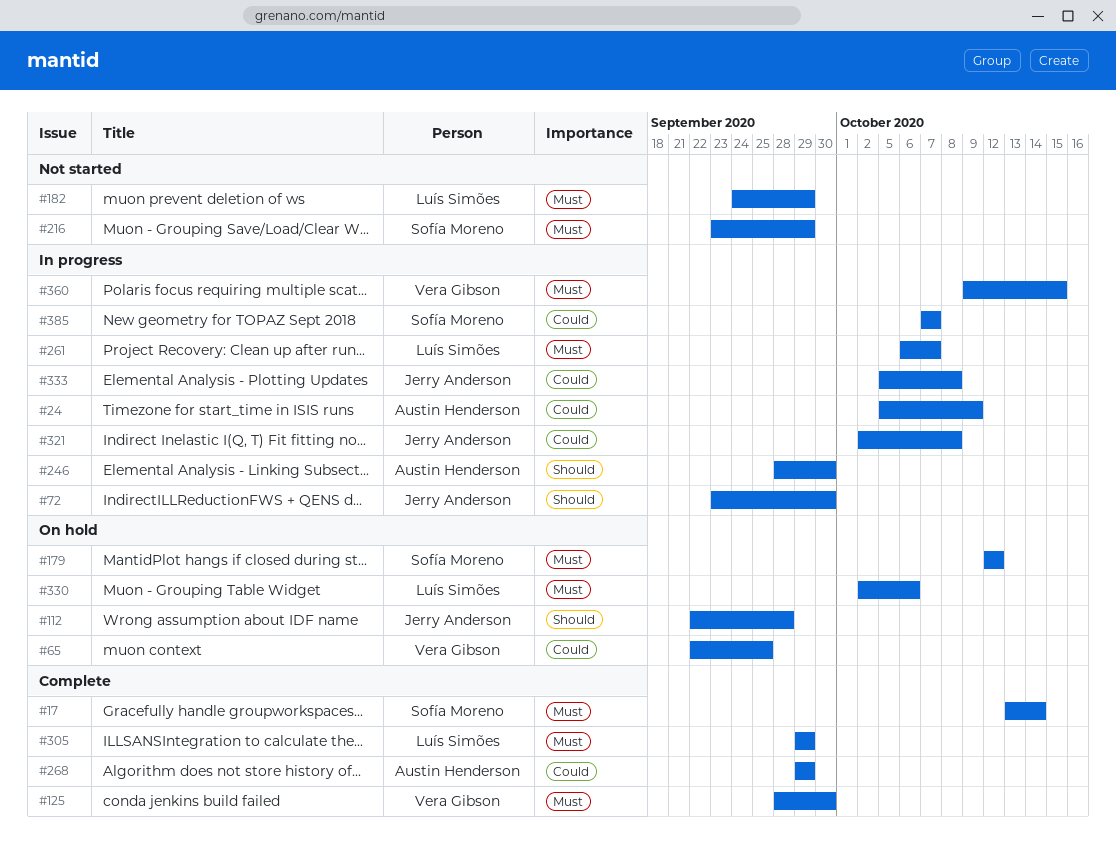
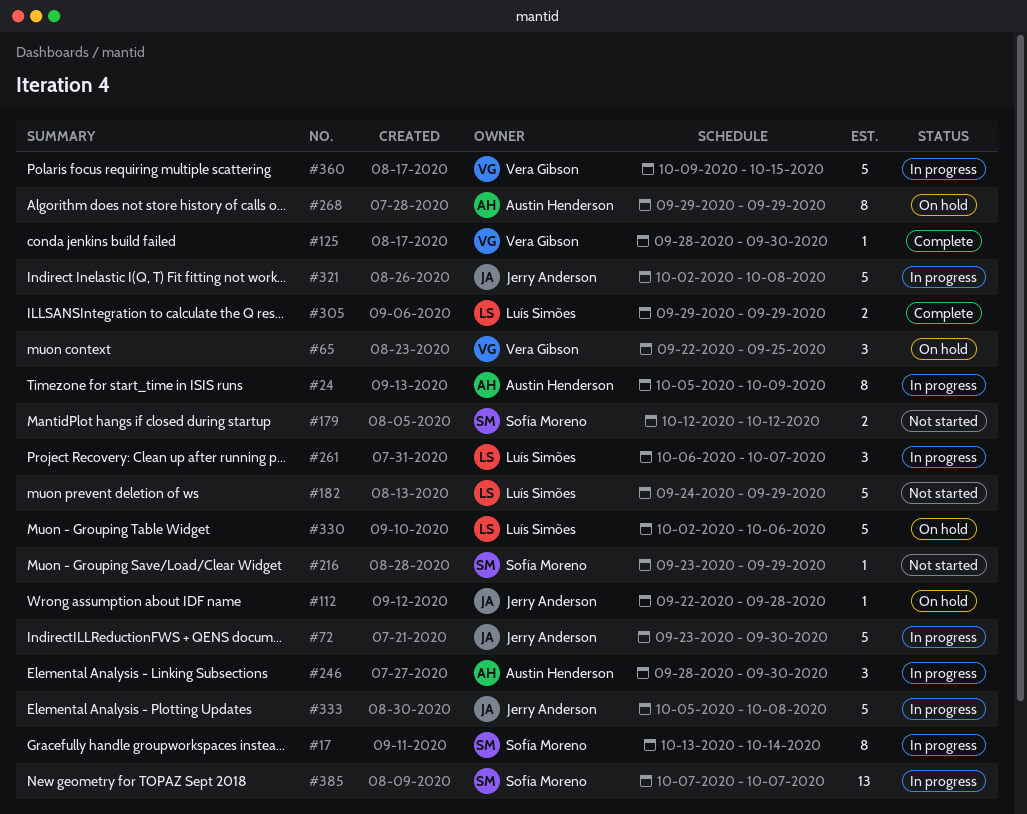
#17, status: Complete -> In progress
#179, status: On hold -> Not started
#268, status: Complete -> On hold

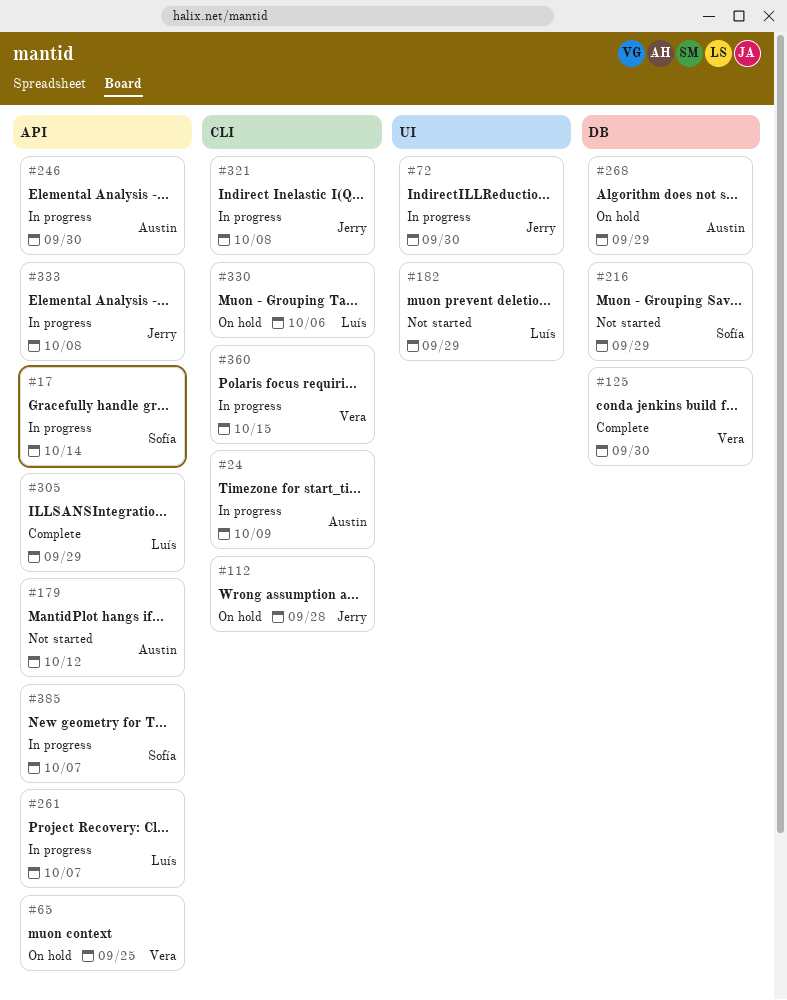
#179, owner: Sofía Moreno -> Austin Henderson

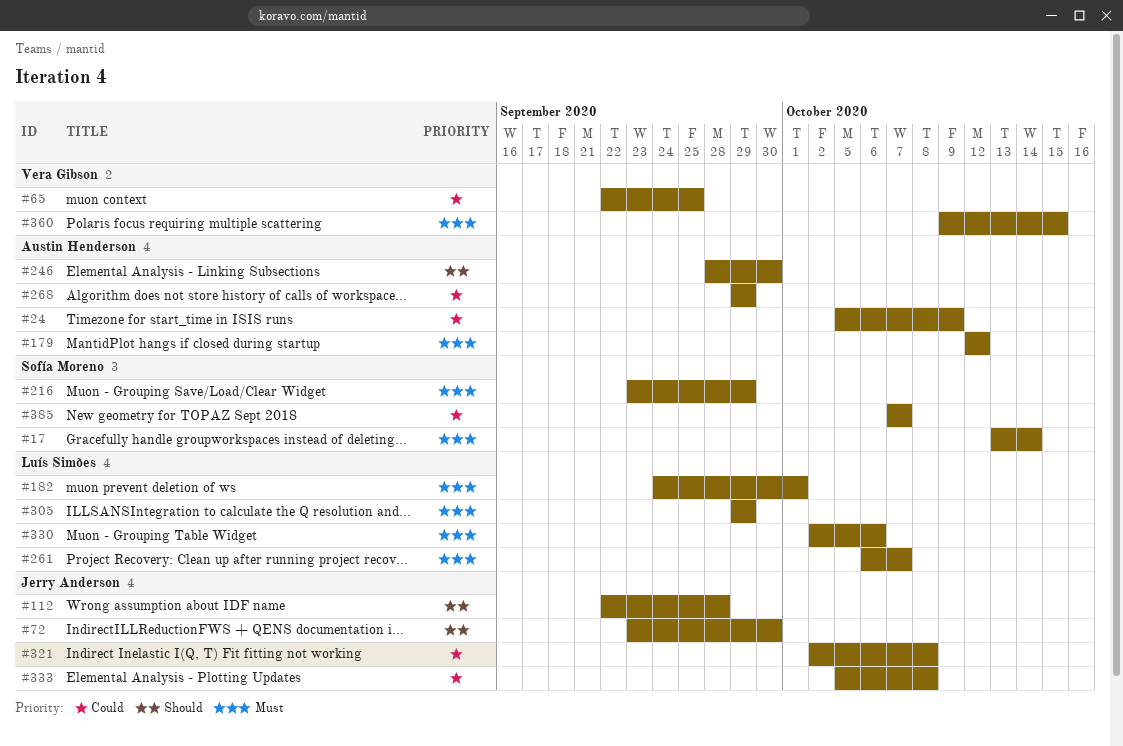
#125: present -> none
#182, due: Sep 29 -> Oct 1

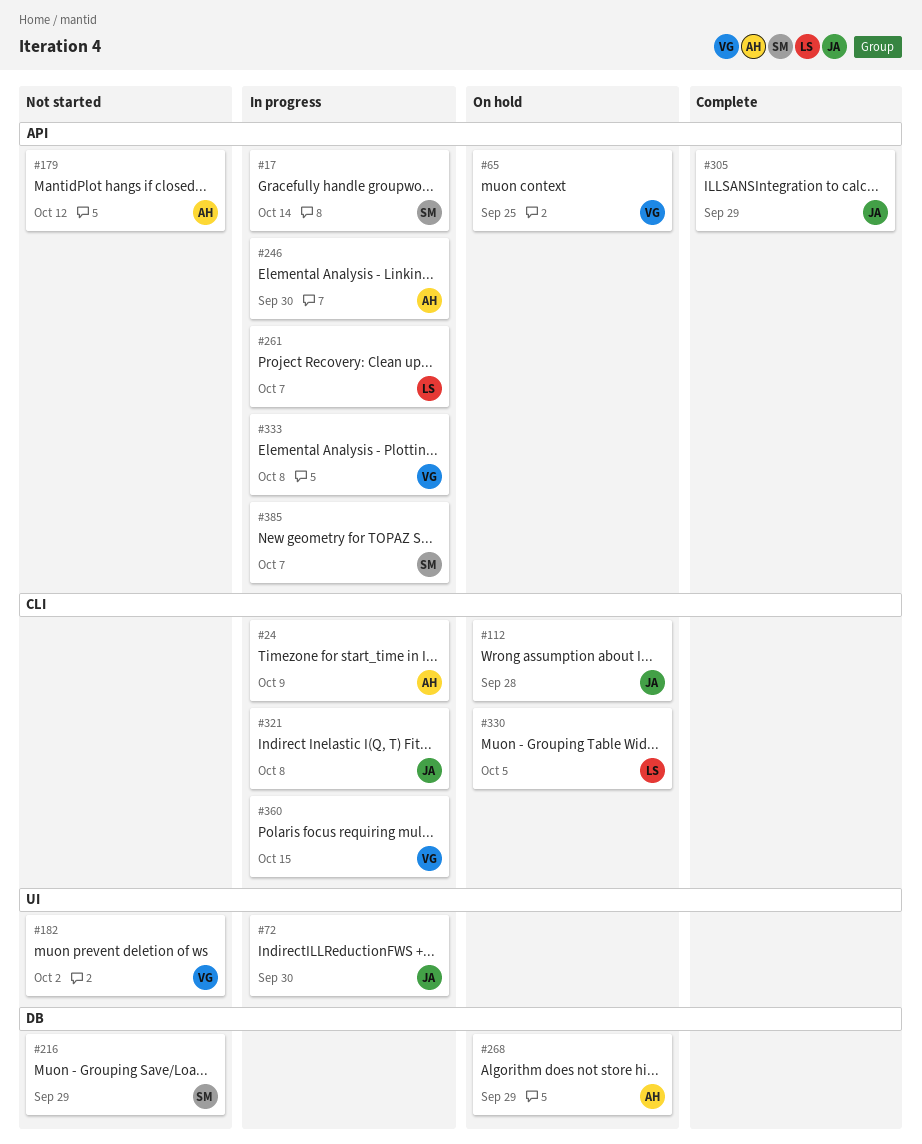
#182, owner: Luís Simões -> Vera Gibson
#182, due: Oct 1 -> Oct 2
#305, owner: Luís Simões -> Jerry Anderson
#330, due: Oct 6 -> Oct 5
#333, owner: Jerry Anderson -> Vera Gibson

